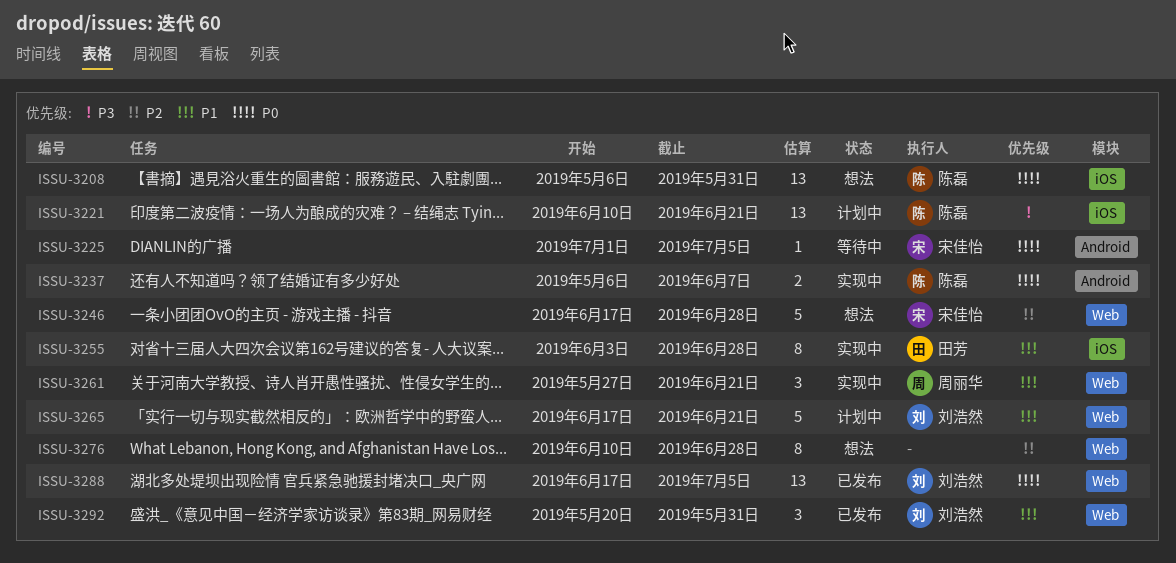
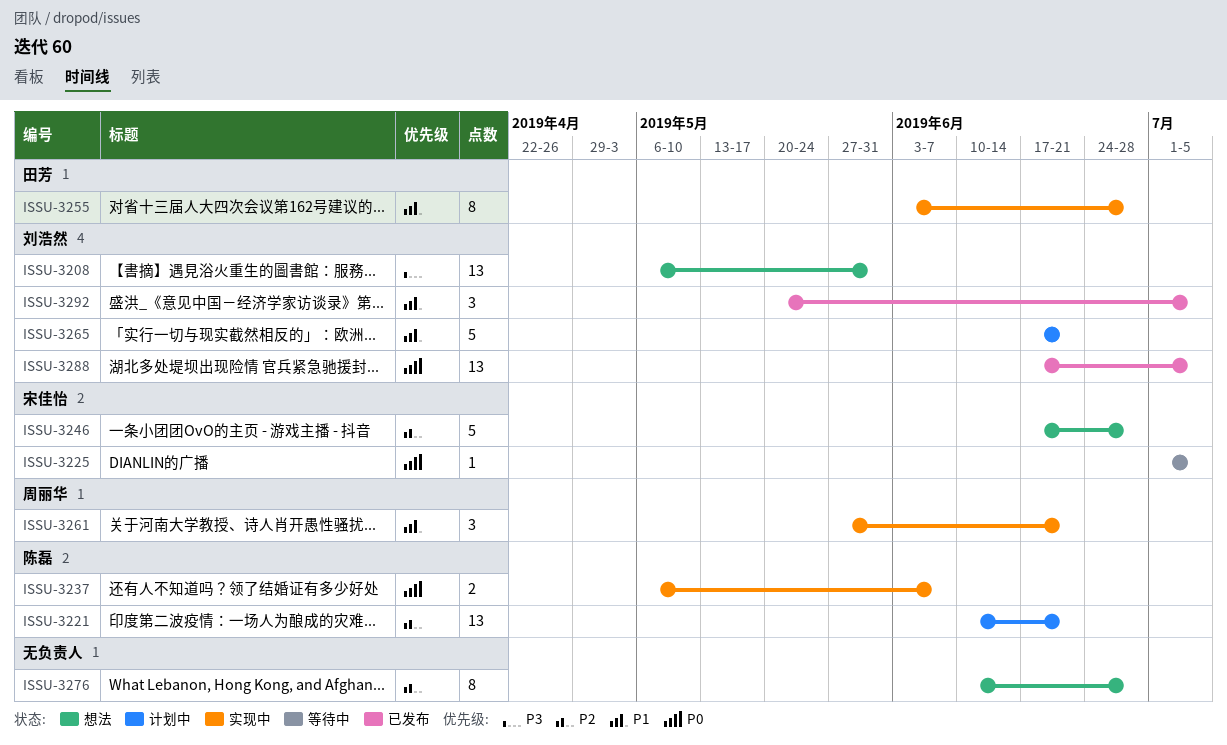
ISSU-3208, owner: 陈磊 -> 刘浩然
ISSU-3208, priority: P0 -> P3
ISSU-3221, priority: P3 -> P2
ISSU-3292, due: May 31 -> Jul 5

